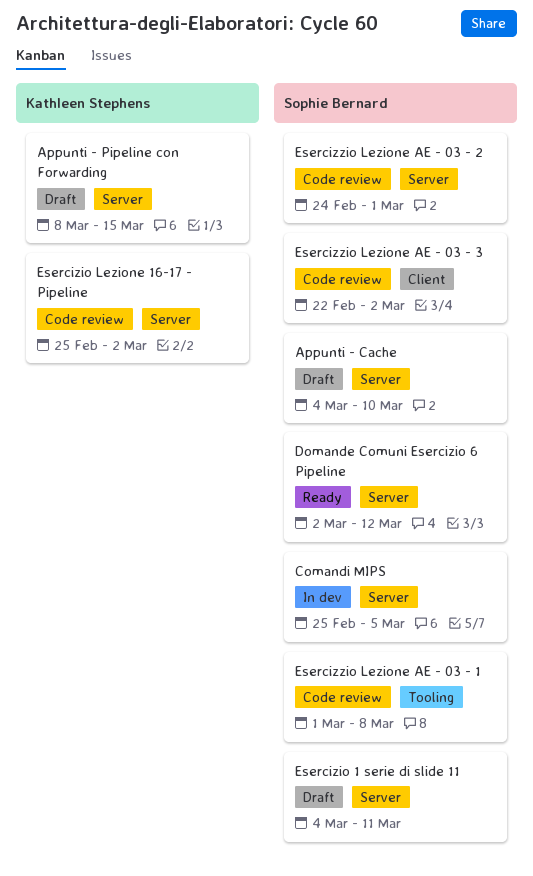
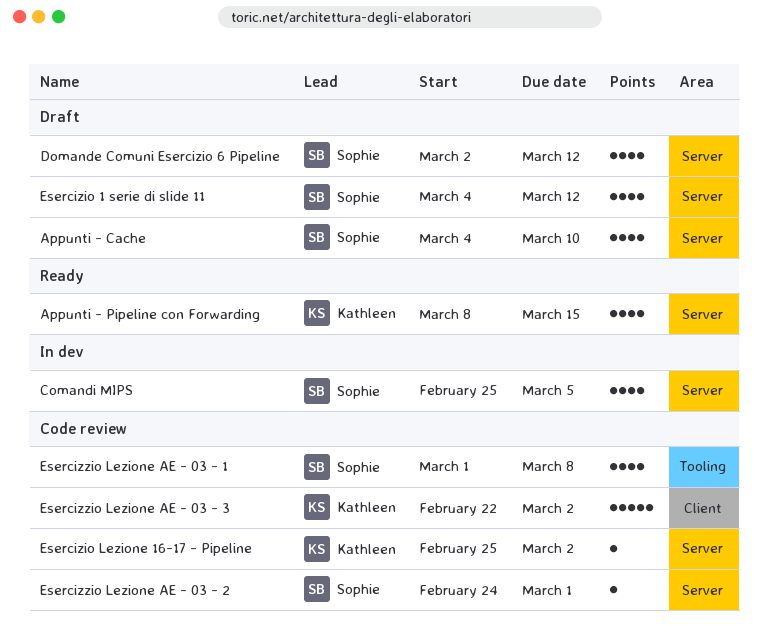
Appunti - Pipeline con Forwarding, status: Draft -> Ready
Domande Comuni Esercizio 6 Pipeline, status: Ready -> Draft
Esercizio 1 serie di slide 11, due: Mar 11 -> Mar 12
Esercizzio Lezione AE - 03 - 3, owner: Sophie Bernard -> Kathleen Stephens

